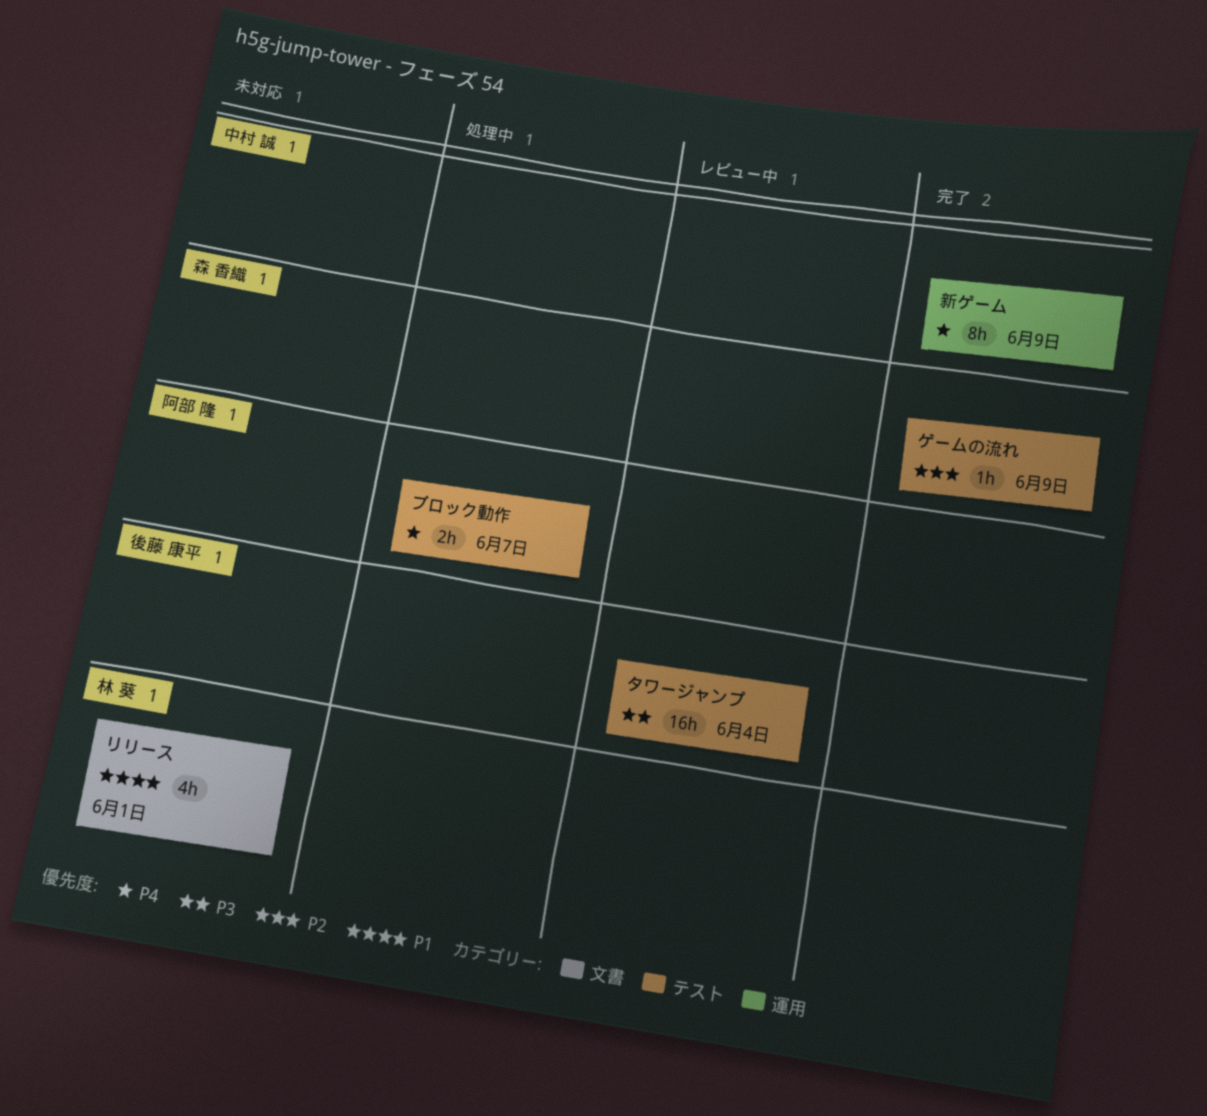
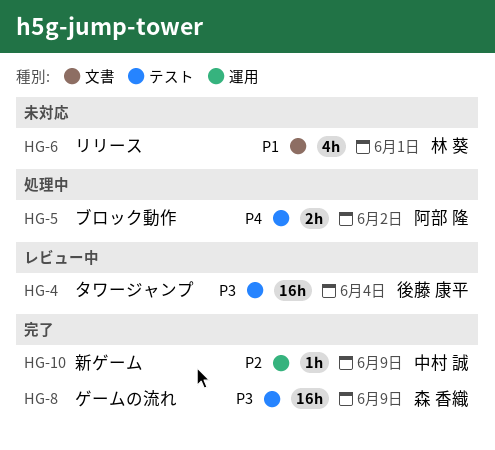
ゲームの流れ, priority: P2 -> P3
ゲームの流れ, estimate: 1h -> 16h
ブロック動作, due: Jun 7 -> Jun 2
新ゲーム, priority: P4 -> P2
新ゲーム, estimate: 8h -> 1h

